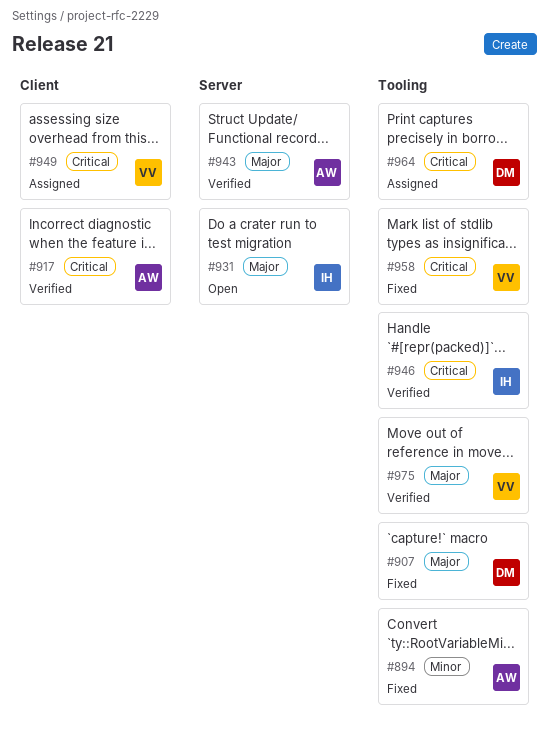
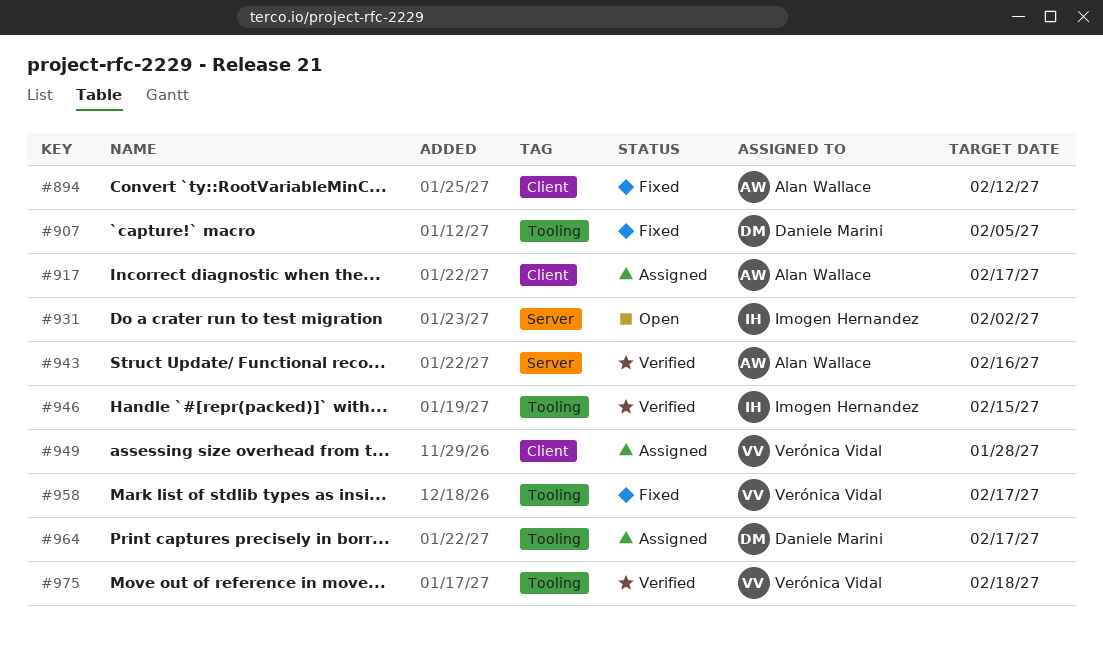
#894, label: Tooling -> Client
#917, status: Verified -> Assigned

